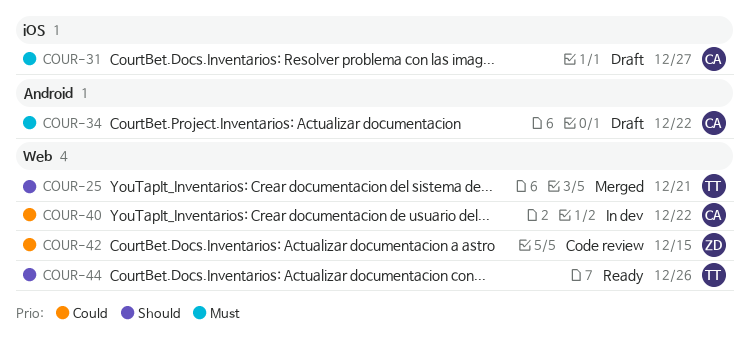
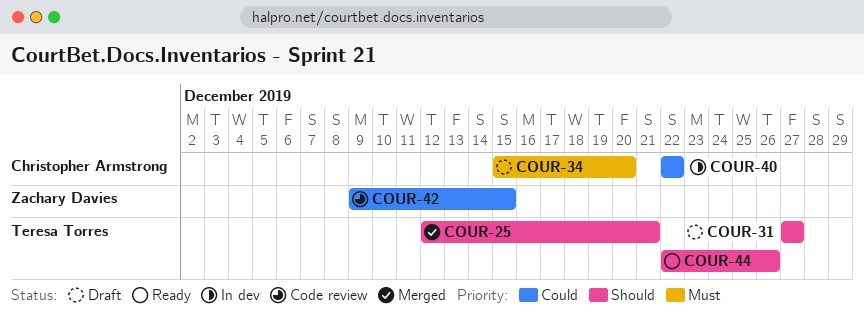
COUR-31, owner: Christopher Armstrong -> Teresa Torres
COUR-31, priority: Must -> Should
COUR-34, due: Dec 22 -> Dec 20

